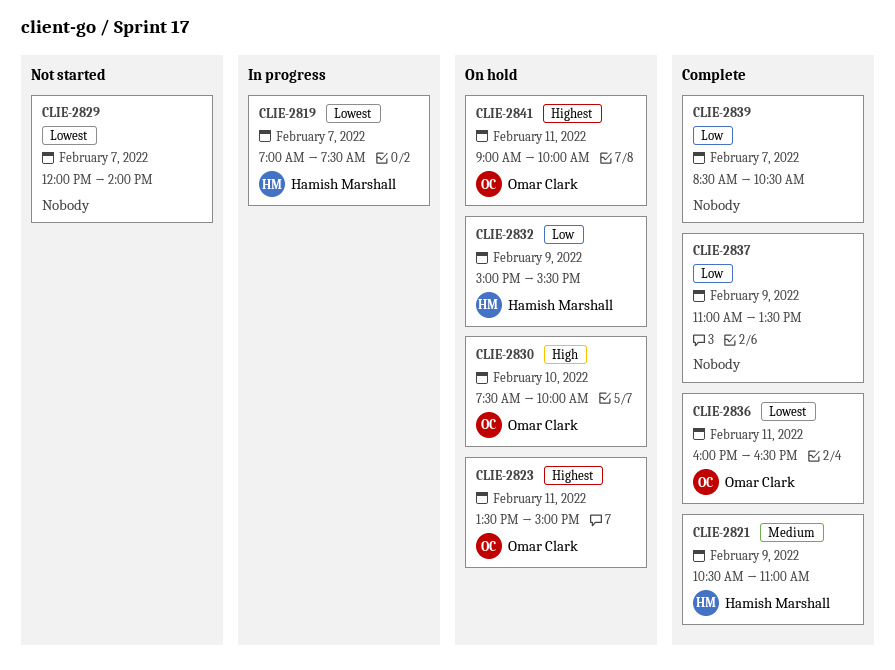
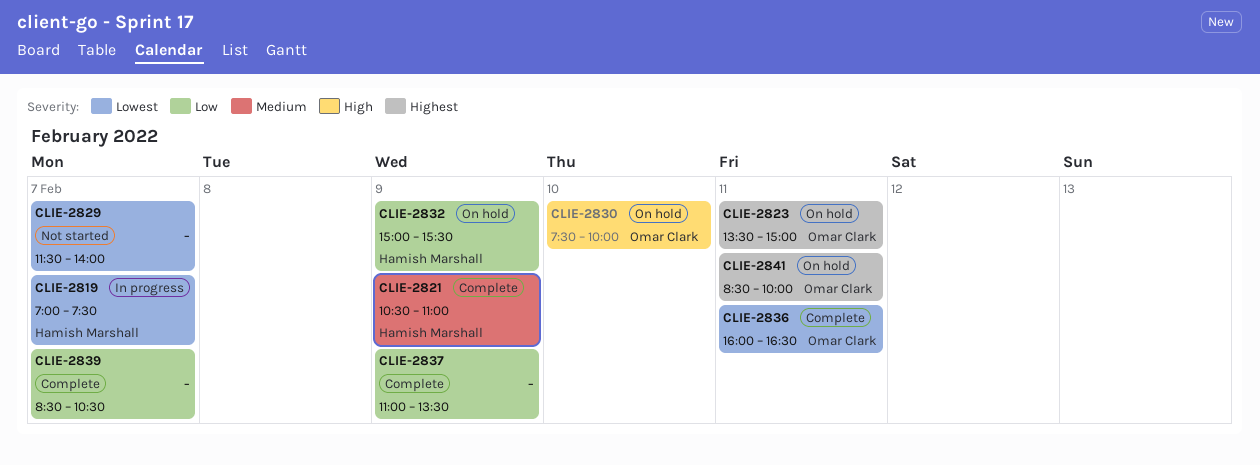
CLIE-2829, begins: 12:00 -> 11:30
CLIE-2841, begins: 09:00 -> 08:30

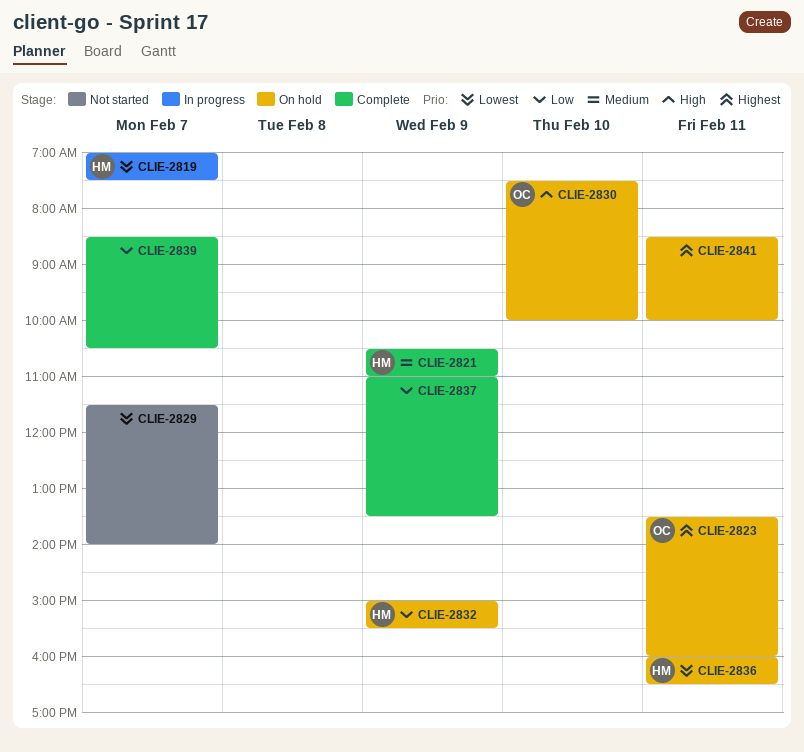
CLIE-2823, ends: 15:00 -> 16:00
CLIE-2836, status: Complete -> On hold
CLIE-2836, owner: Omar Clark -> Hamish Marshall
CLIE-2841, owner: Omar Clark -> none

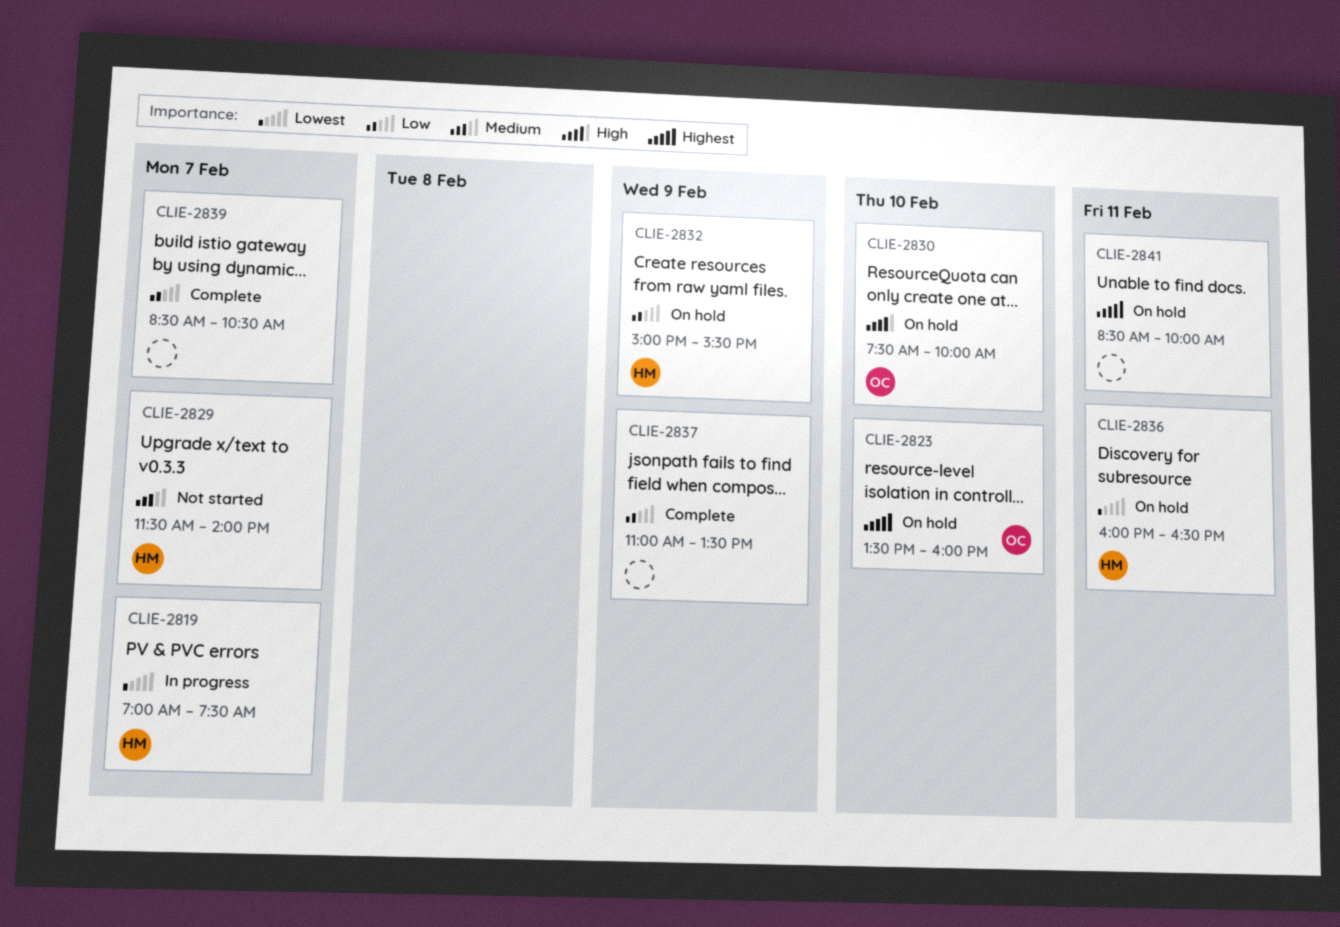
CLIE-2821: present -> none
CLIE-2823, day: Feb 11 -> Feb 10
CLIE-2829, owner: none -> HM
CLIE-2829, priority: Lowest -> Medium

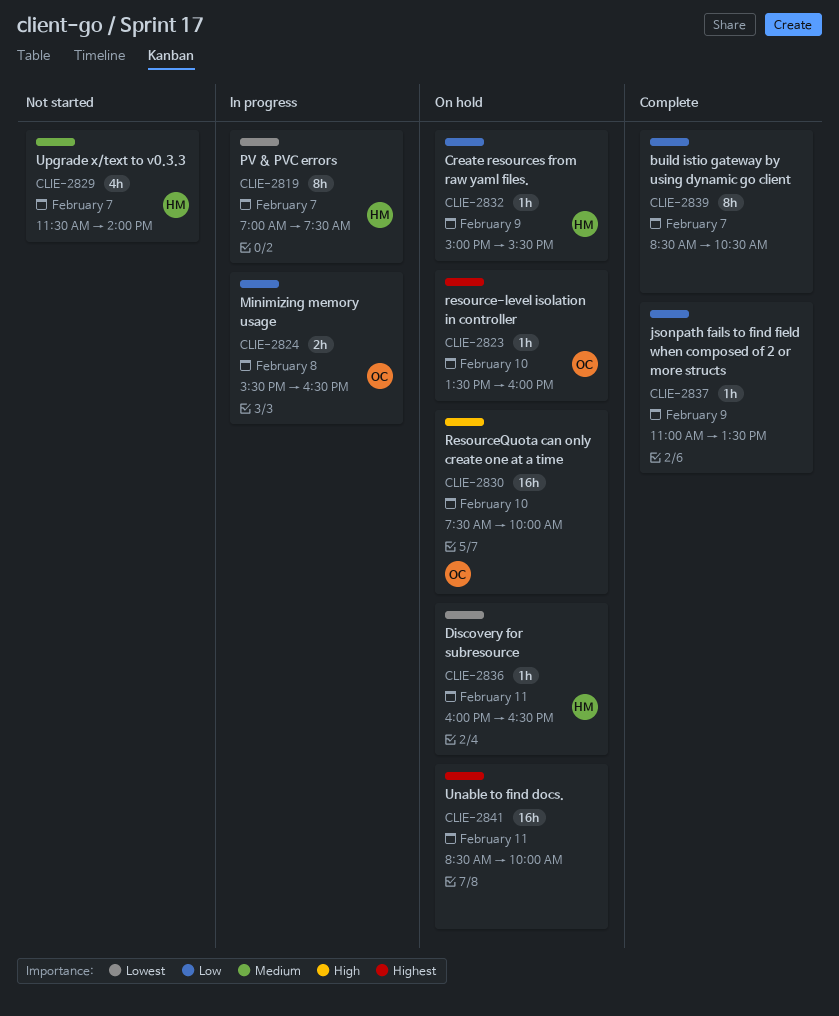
CLIE-2824: none -> present

